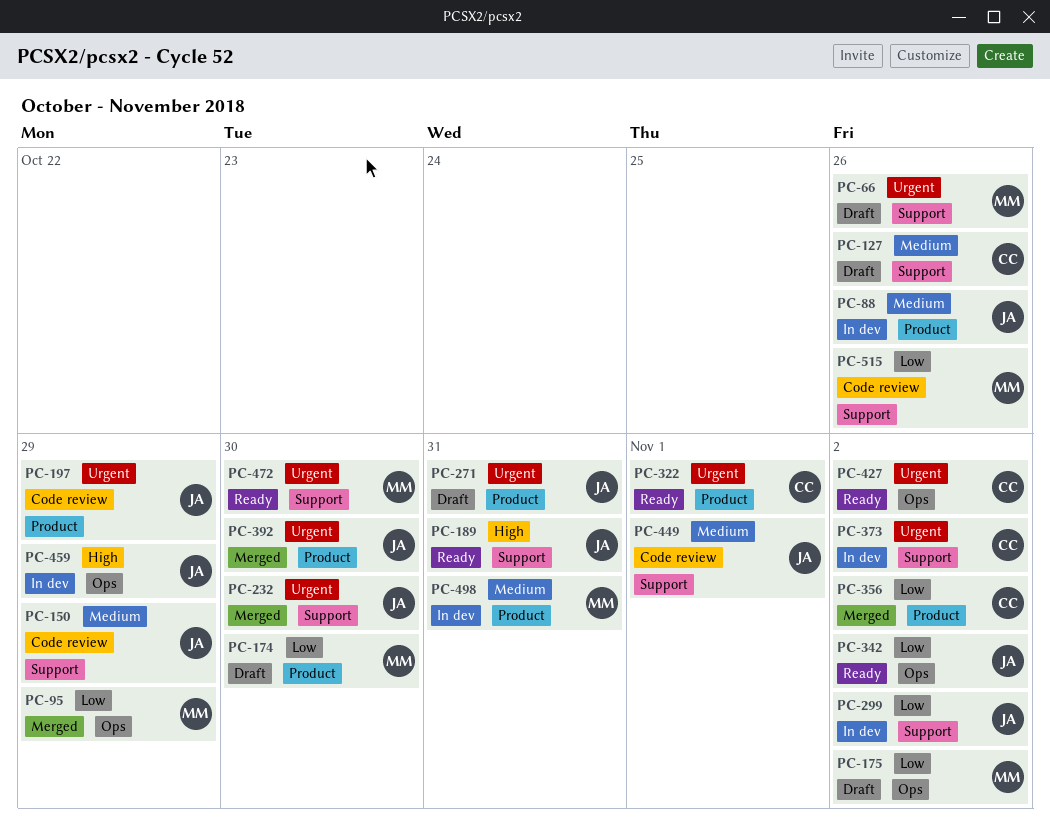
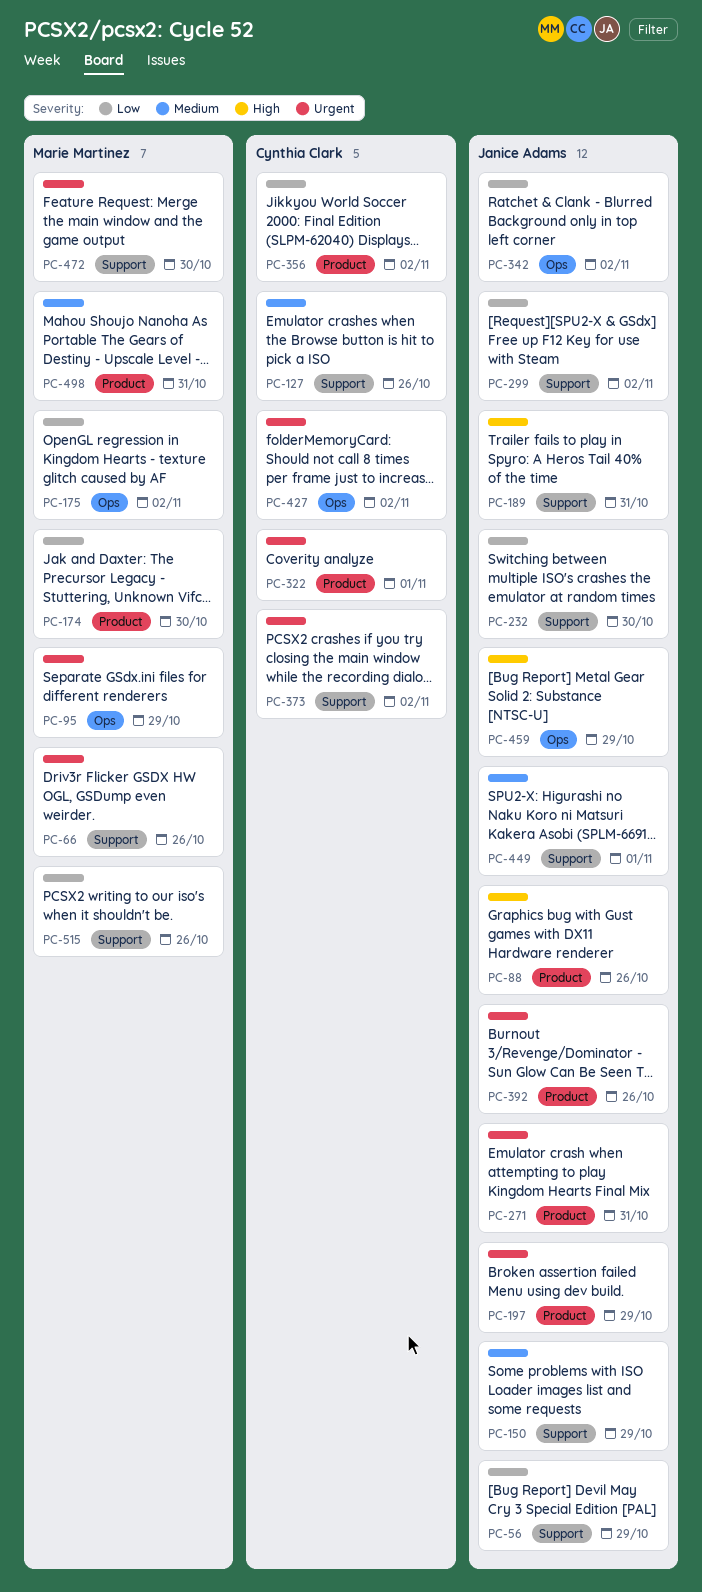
PC-56: none -> present
PC-88, priority: Medium -> High
PC-95, priority: Low -> Urgent
PC-232, priority: Urgent -> Low
PC-392, due: Oct 30 -> Oct 26

